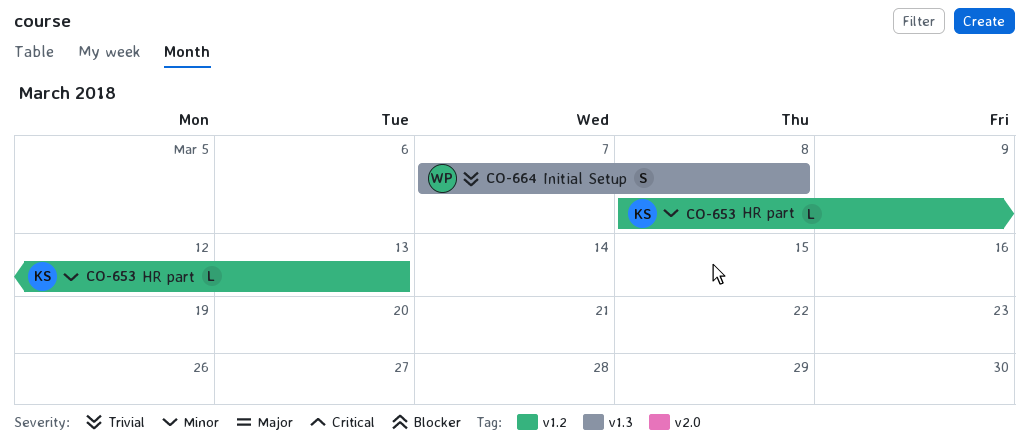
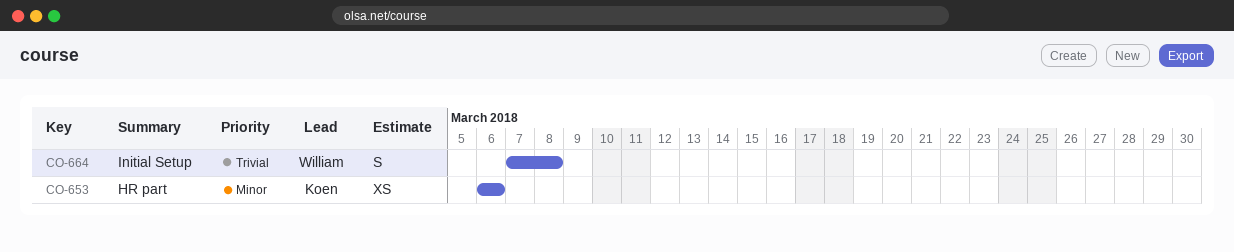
CO-653, estimate: L -> XS
CO-653, start: Mar 8 -> Mar 6
CO-653, due: Mar 13 -> Mar 6

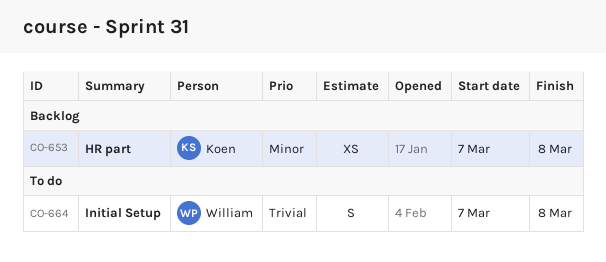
CO-653, start: Mar 6 -> Mar 7
CO-653, due: Mar 6 -> Mar 8

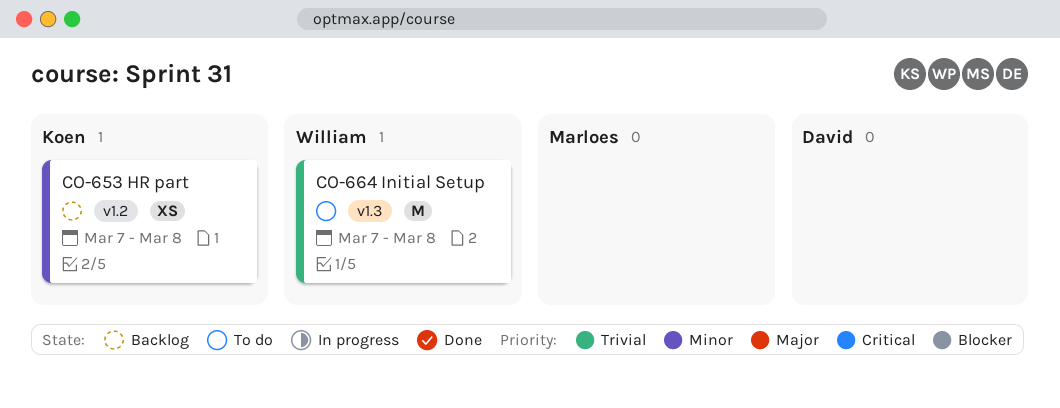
CO-664, estimate: S -> M

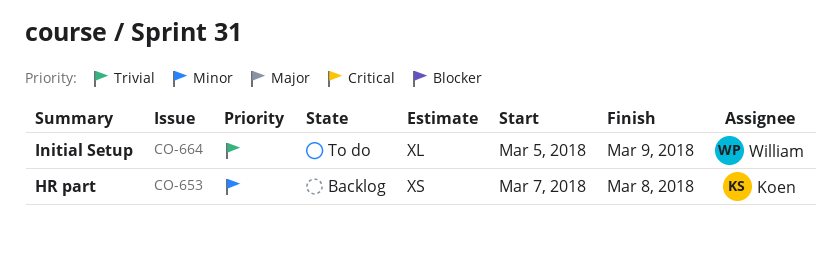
CO-664, estimate: M -> XL
CO-664, start: Mar 7 -> Mar 5
CO-664, due: Mar 8 -> Mar 9

